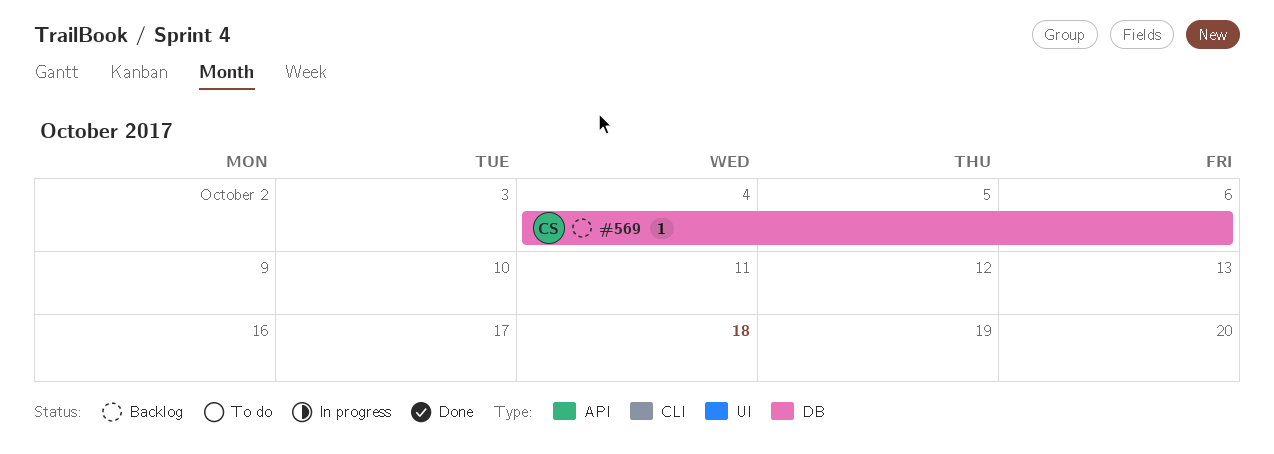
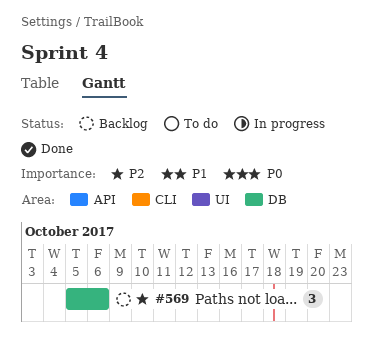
#569, estimate: 1 -> 3
#569, start: Oct 4 -> Oct 5

